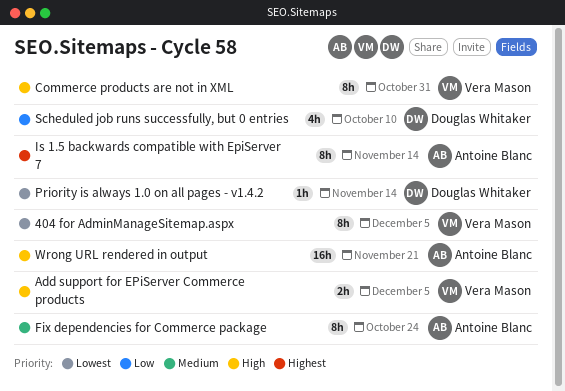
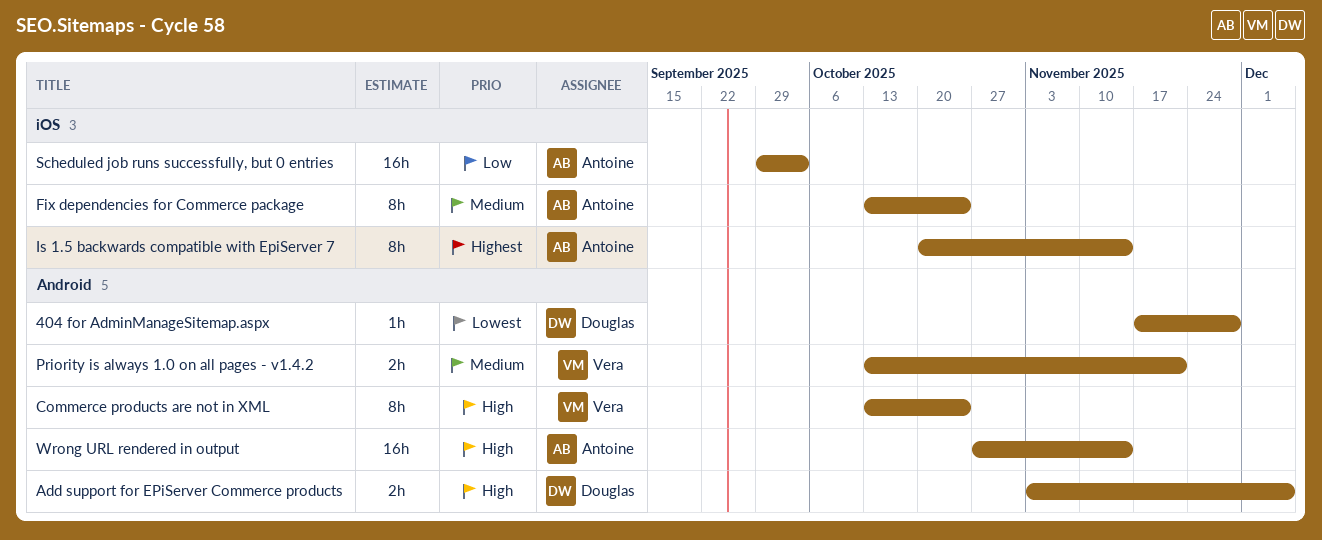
404 for AdminManageSitemap.aspx, owner: Vera Mason -> Douglas Whitaker
404 for AdminManageSitemap.aspx, estimate: 8h -> 1h
404 for AdminManageSitemap.aspx, due: Dec 5 -> Nov 28
Add support for EPiServer Commerce products, owner: Vera Mason -> Douglas Whitaker
Commerce products are not in XML, due: Oct 31 -> Oct 24
Priority is always 1.0 on all pages - v1.4.2, owner: Douglas Whitaker -> Vera Mason
Priority is always 1.0 on all pages - v1.4.2, priority: Lowest -> Medium
Priority is always 1.0 on all pages - v1.4.2, estimate: 1h -> 2h
Priority is always 1.0 on all pages - v1.4.2, due: Nov 14 -> Nov 21
Scheduled job runs successfully, but 0 entries, owner: Douglas Whitaker -> Antoine Blanc
Scheduled job runs successfully, but 0 entries, estimate: 4h -> 16h
Scheduled job runs successfully, but 0 entries, due: Oct 10 -> Oct 3
Wrong URL rendered in output, due: Nov 21 -> Nov 14

